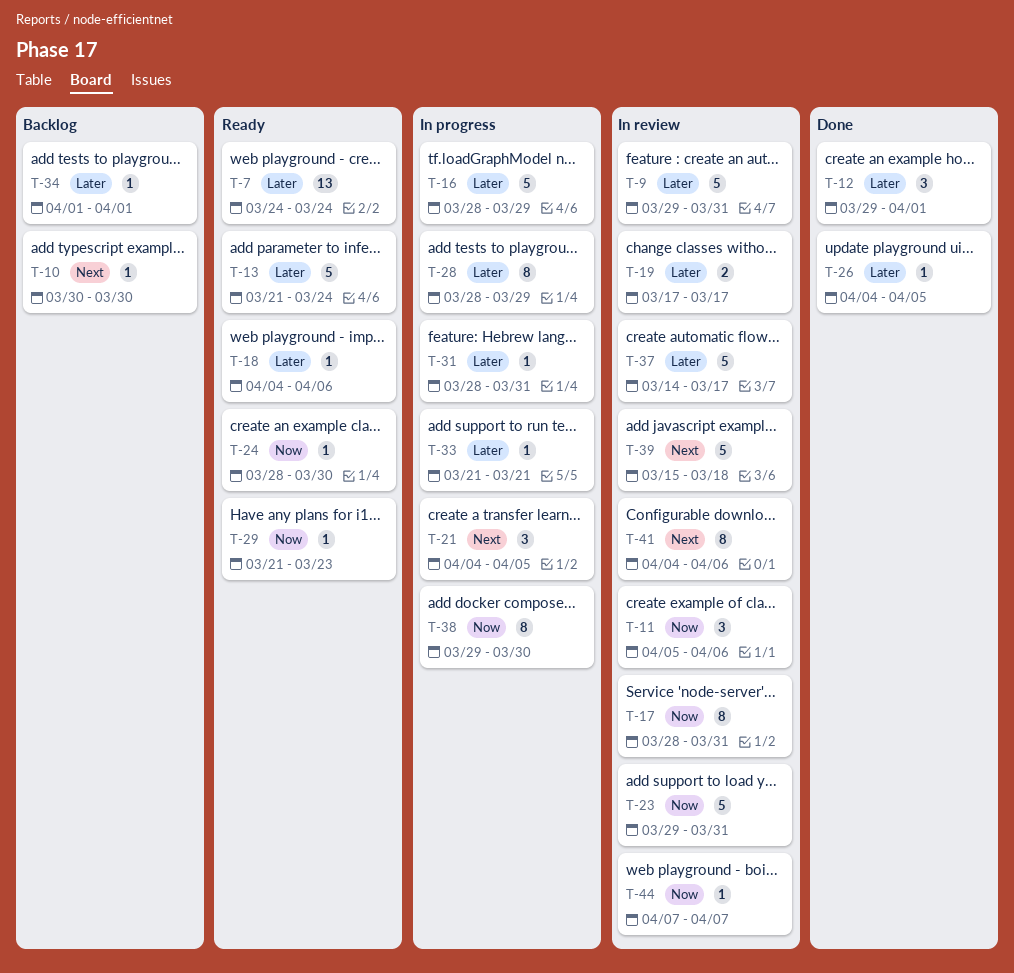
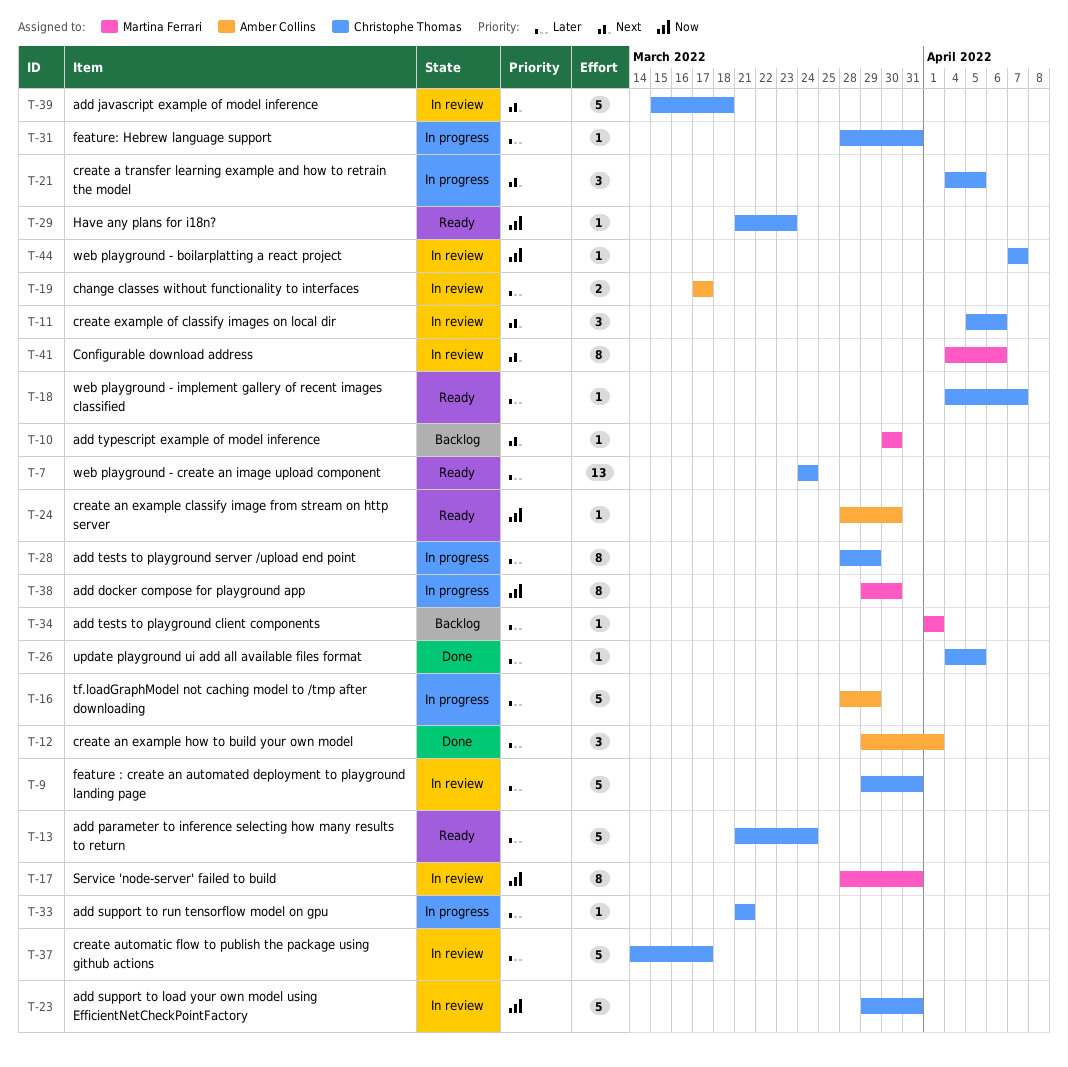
T-11, priority: Now -> Next
T-18, due: Apr 6 -> Apr 7

